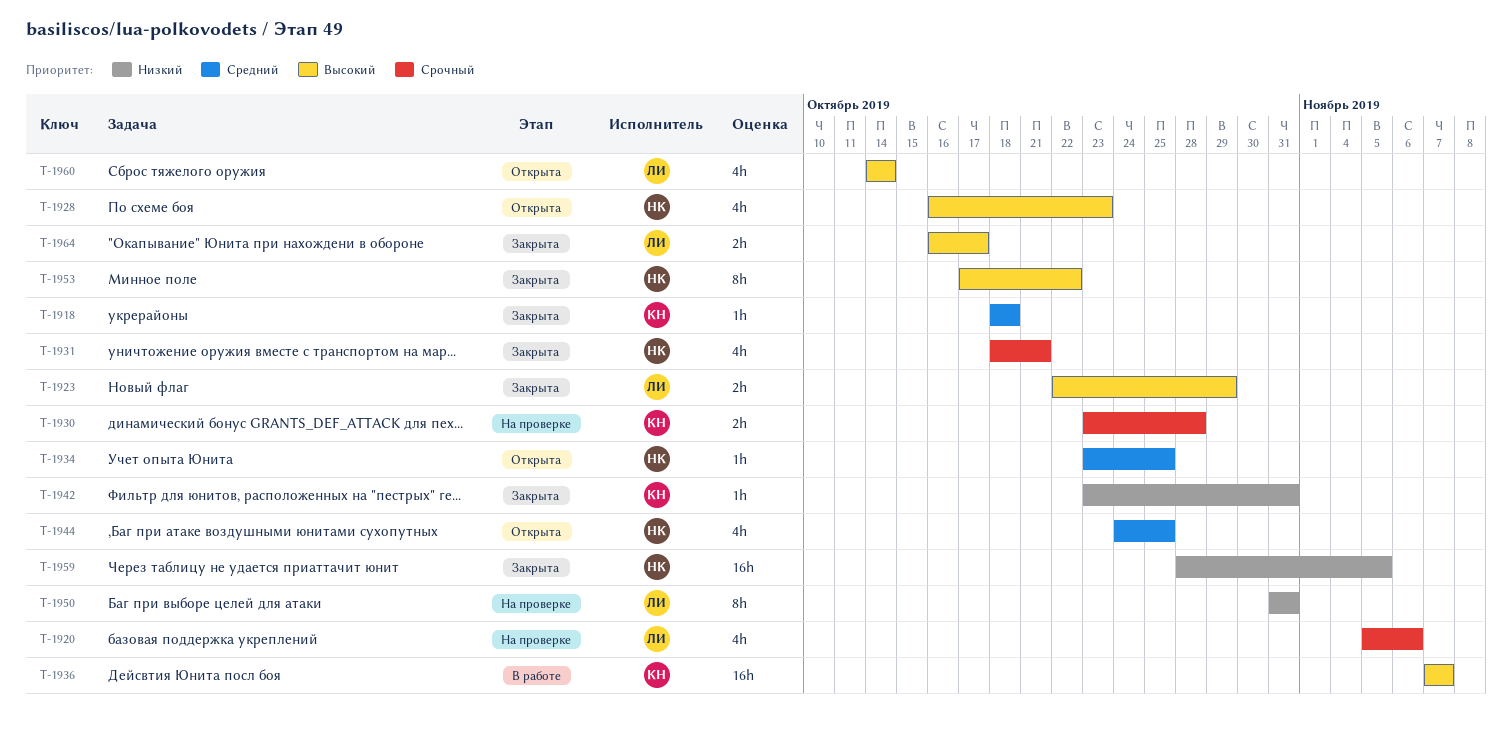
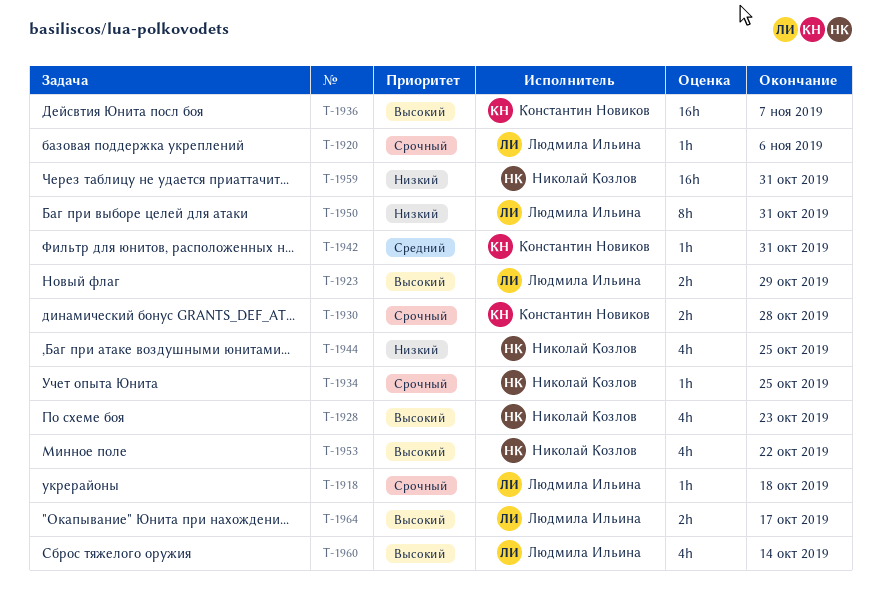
T-1918, owner: Константин Новиков -> Людмила Ильина
T-1918, priority: Средний -> Срочный
T-1920, estimate: 4h -> 1h
T-1931: present -> none
T-1934, priority: Средний -> Срочный
T-1942, priority: Низкий -> Средний
T-1944, priority: Средний -> Низкий
T-1953, estimate: 8h -> 4h
T-1959, due: Nov 5 -> Oct 31

